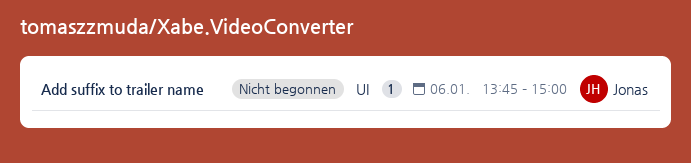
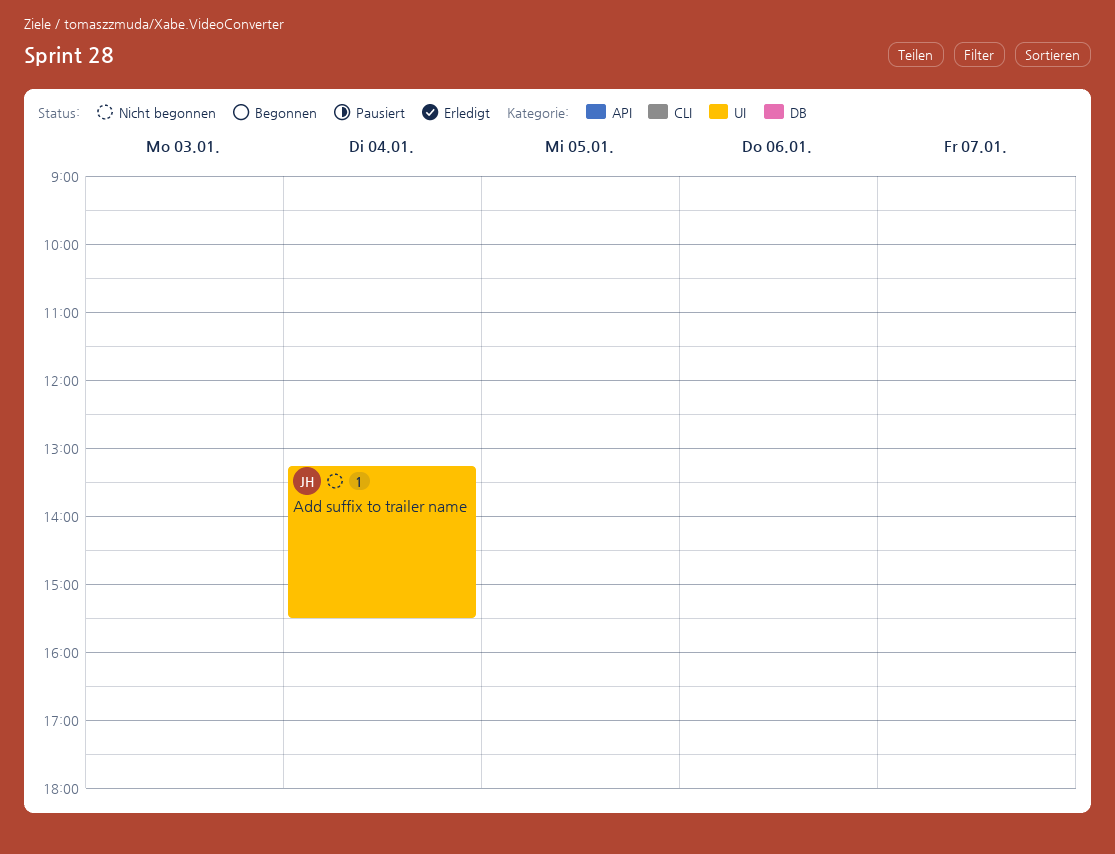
Add suffix to trailer name, day: Jan 6 -> Jan 4
Add suffix to trailer name, begins: 13:45 -> 13:15
Add suffix to trailer name, ends: 15:00 -> 15:30

